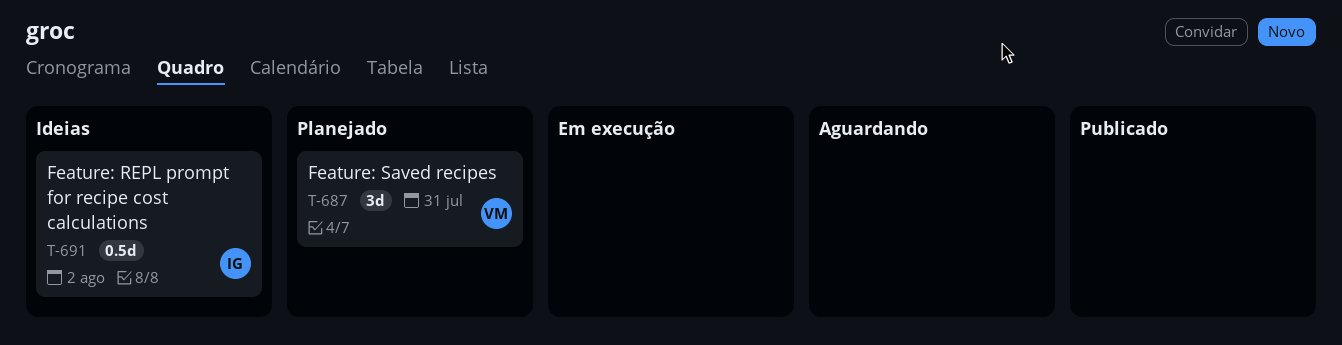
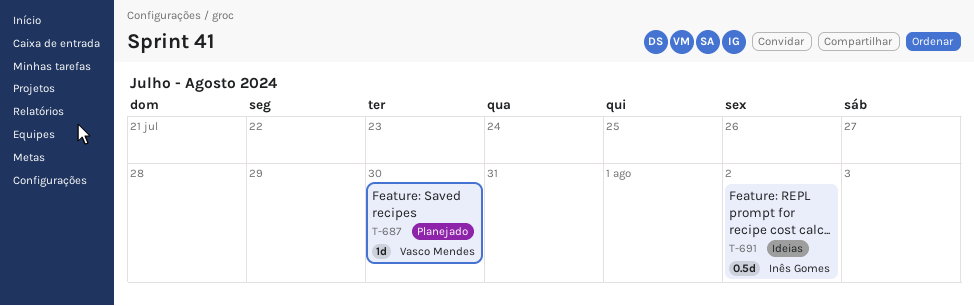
T-687, estimate: 3d -> 1d
T-687, due: Jul 31 -> Jul 30

